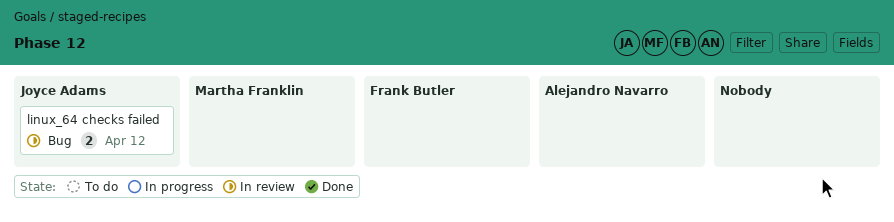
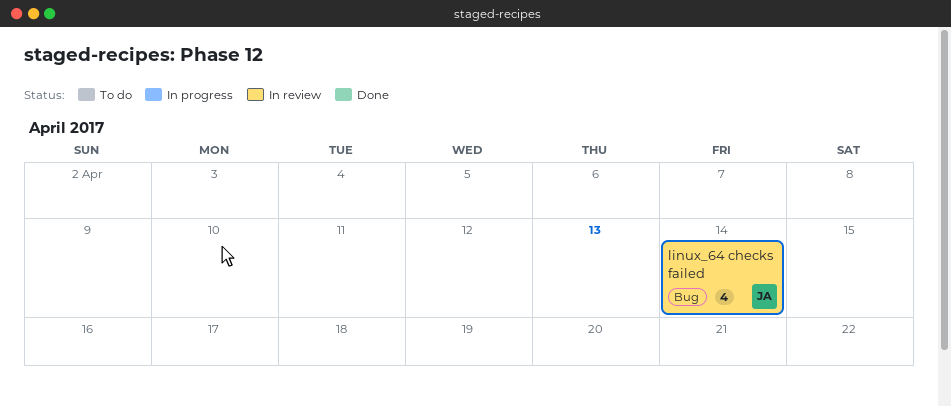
linux_64 checks failed, estimate: 2 -> 4
linux_64 checks failed, due: Apr 12 -> Apr 14

